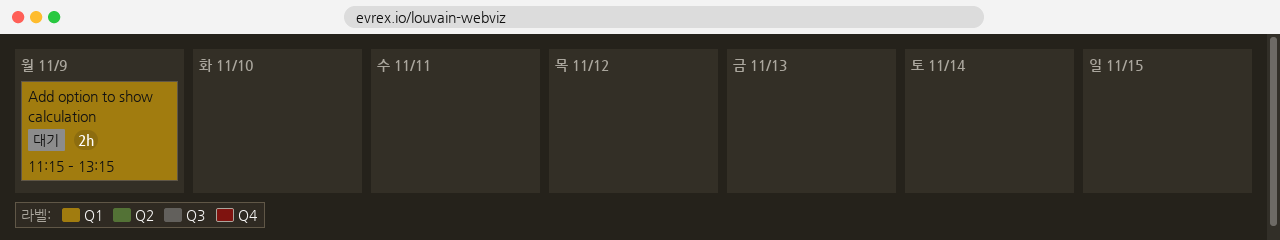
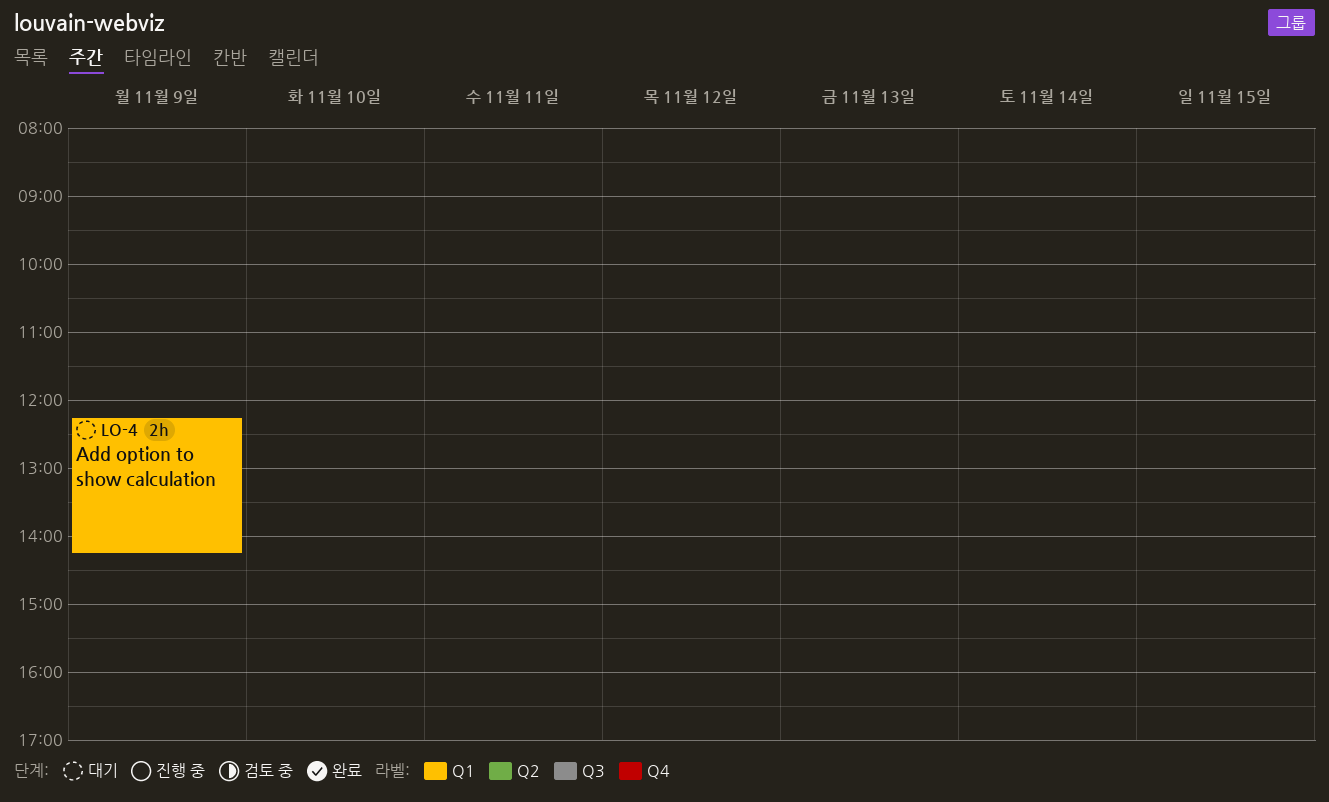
Add option to show calculation, begins: 11:15 -> 12:15
Add option to show calculation, ends: 13:15 -> 14:15

